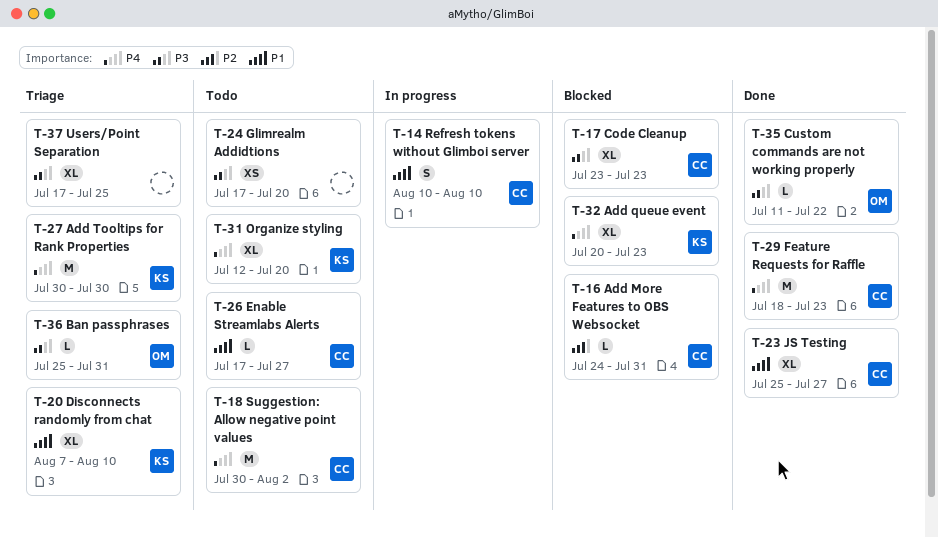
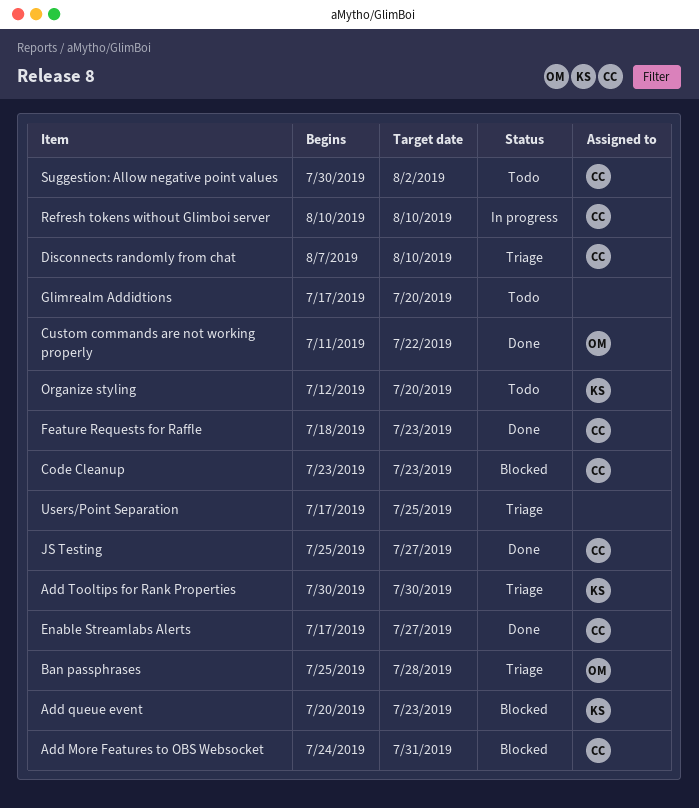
Ban passphrases, due: Jul 31 -> Jul 28
Disconnects randomly from chat, owner: KS -> CC
Enable Streamlabs Alerts, status: Todo -> Done

